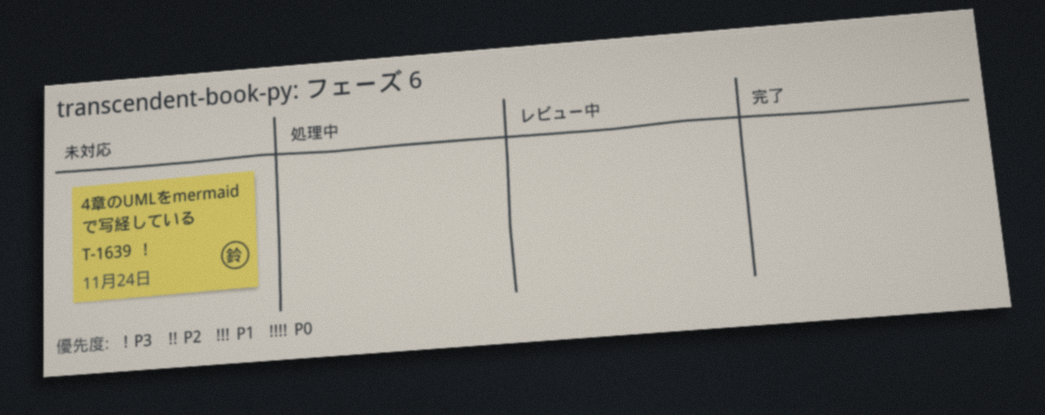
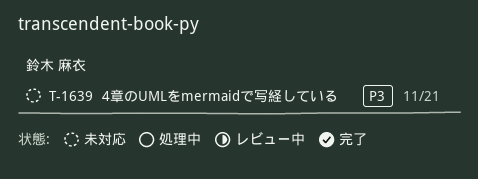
T-1639, due: Nov 24 -> Nov 21

